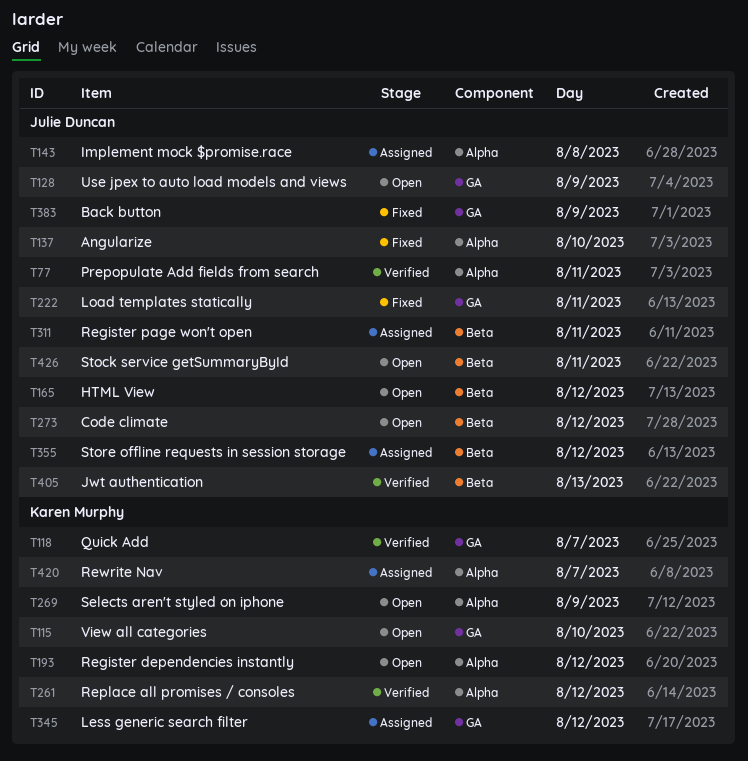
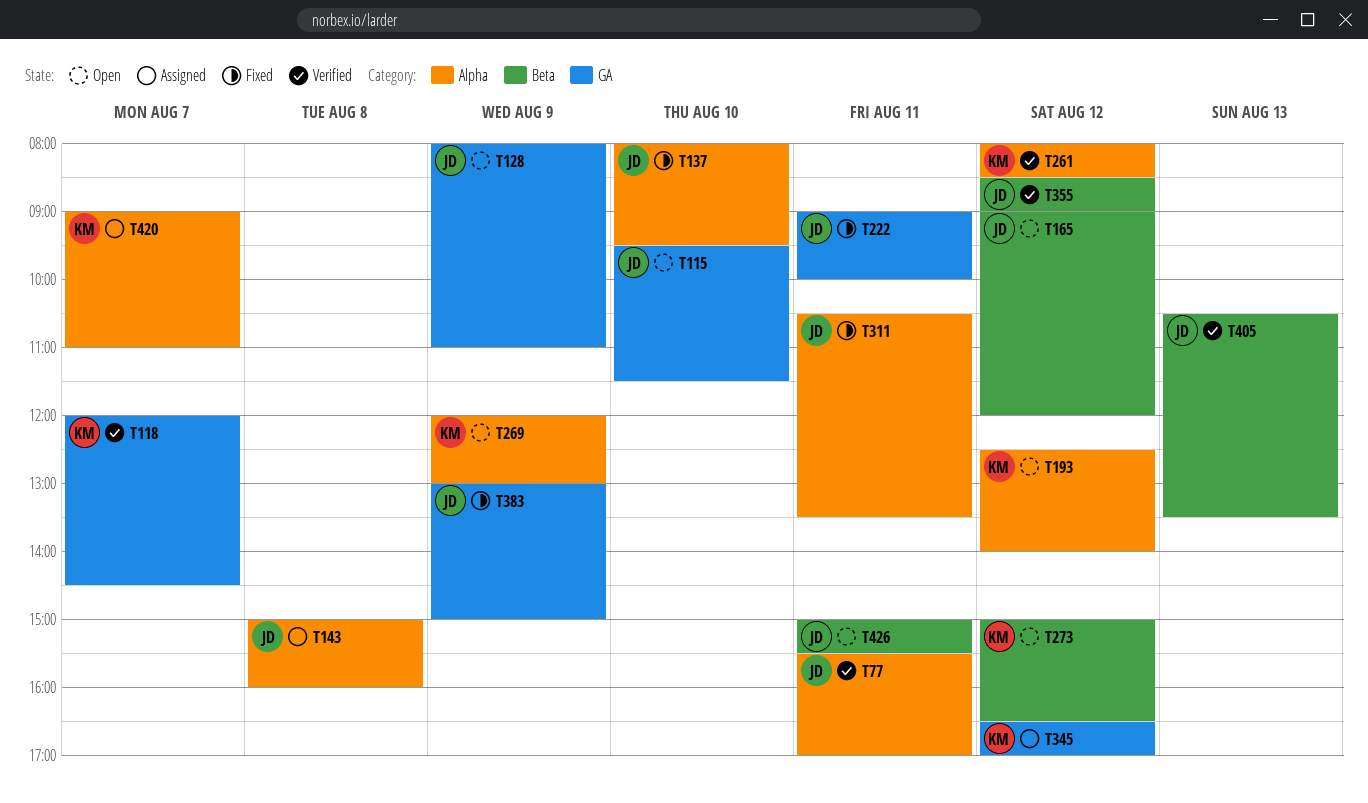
T115, owner: Karen Murphy -> Julie Duncan
T273, owner: Julie Duncan -> Karen Murphy
T311, status: Assigned -> Fixed
T311, label: Beta -> Alpha
T355, status: Assigned -> Verified

